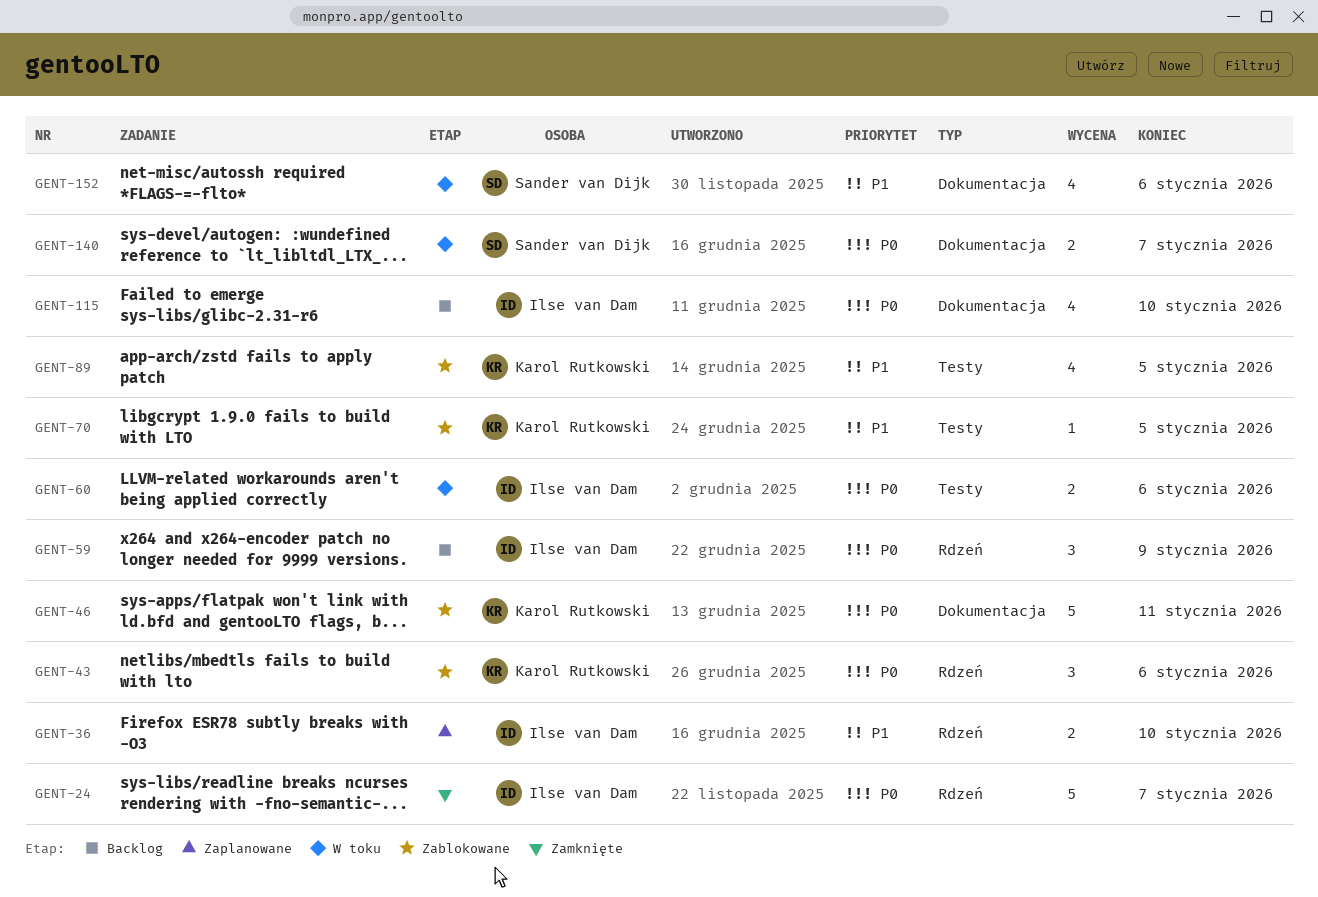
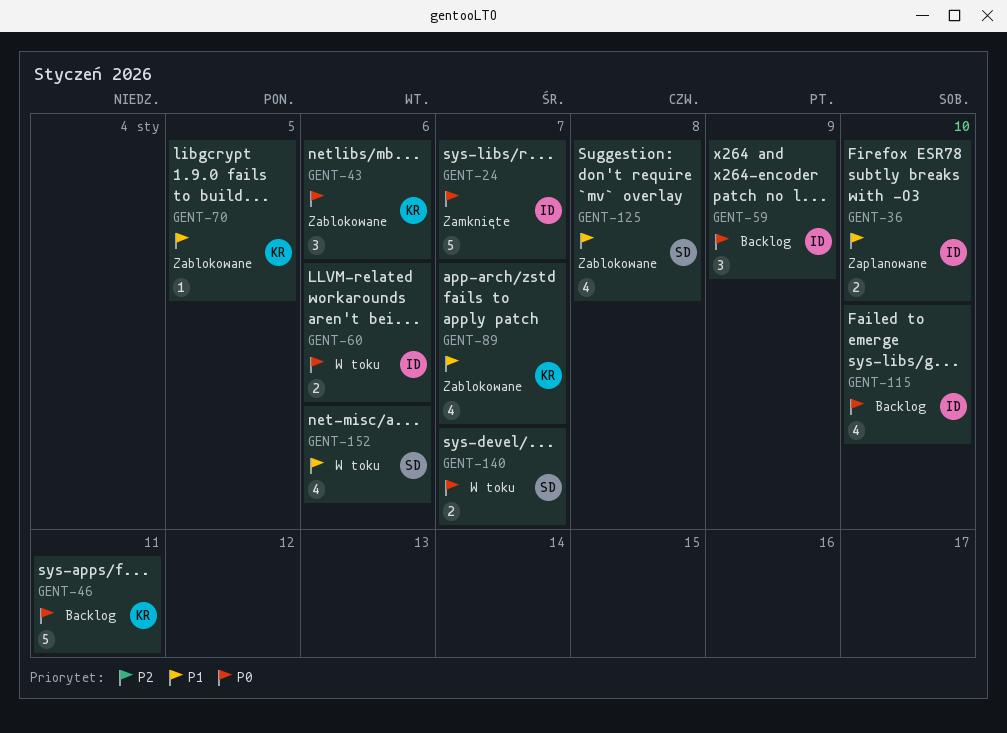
GENT-46, status: Zablokowane -> Backlog
GENT-89, due: Jan 5 -> Jan 7
GENT-125: none -> present

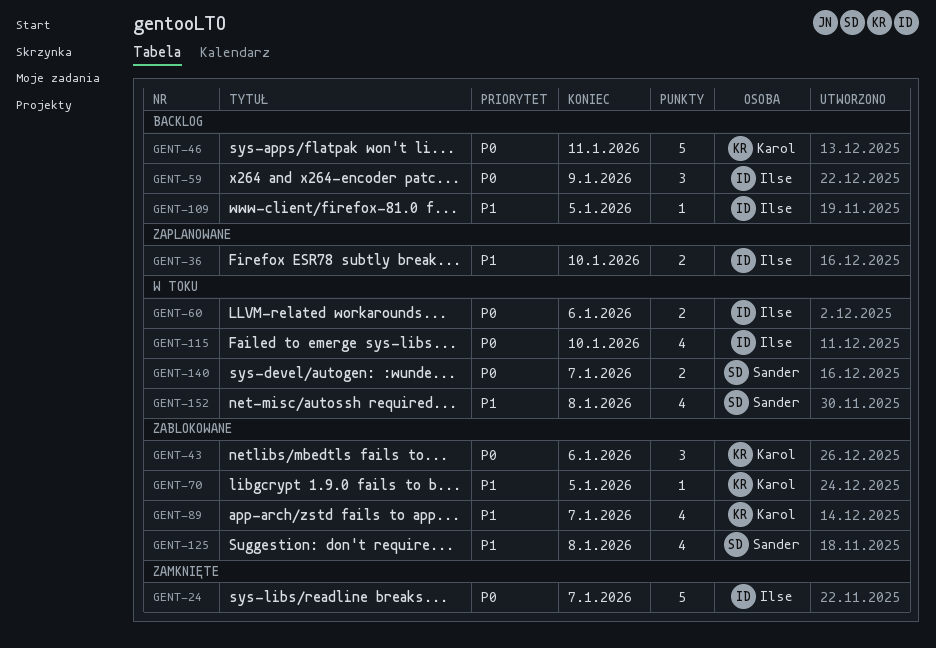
GENT-109: none -> present
GENT-115, status: Backlog -> W toku
GENT-152, due: Jan 6 -> Jan 8

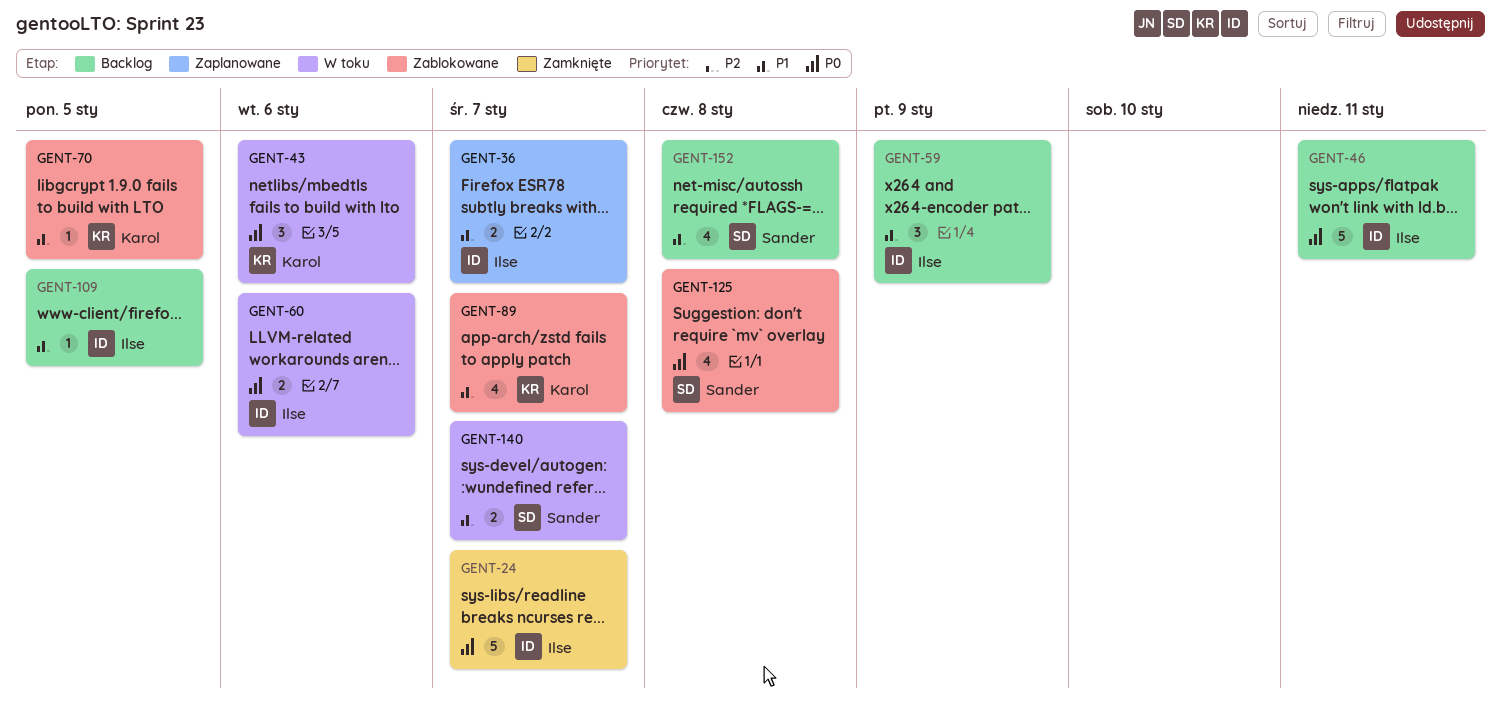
GENT-36, due: Jan 10 -> Jan 7
GENT-43, status: Zablokowane -> W toku
GENT-46, owner: Karol -> Ilse
GENT-59, priority: P0 -> P1
GENT-115: present -> none
GENT-125, priority: P1 -> P0
GENT-140, priority: P0 -> P1
GENT-152, status: W toku -> Backlog

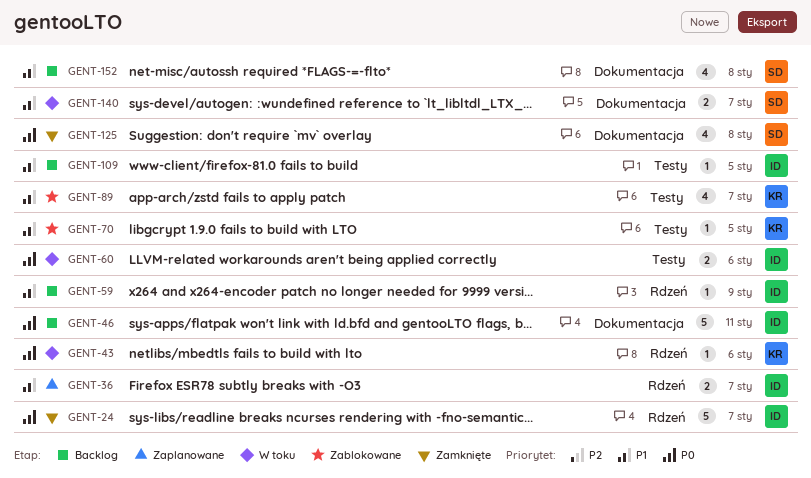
GENT-43, estimate: 3 -> 1
GENT-59, estimate: 3 -> 1
GENT-125, status: Zablokowane -> Zamknięte

